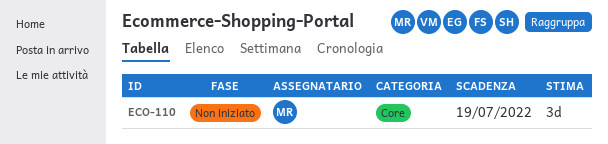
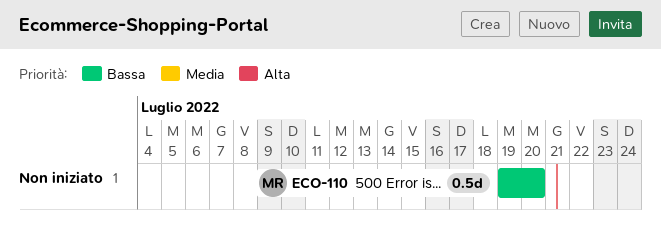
ECO-110, estimate: 3d -> 0.5d
ECO-110, due: Jul 19 -> Jul 20

